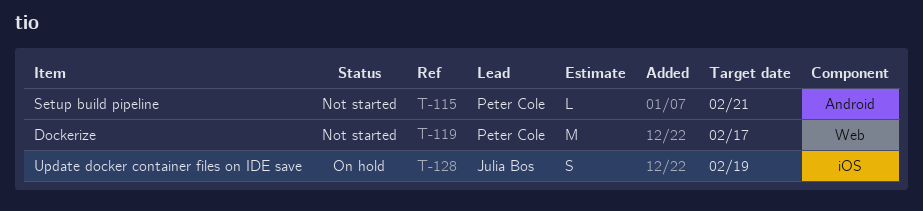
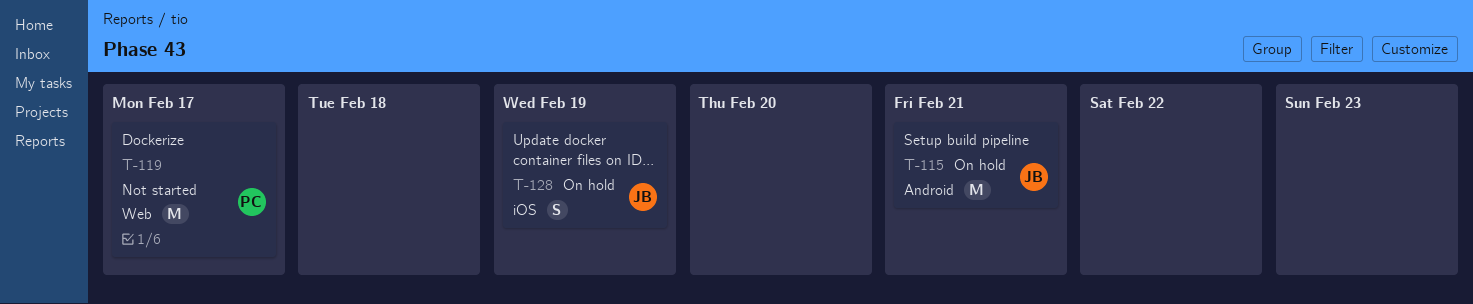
T-115, status: Not started -> On hold
T-115, owner: Peter Cole -> Julia Bos
T-115, estimate: L -> M

